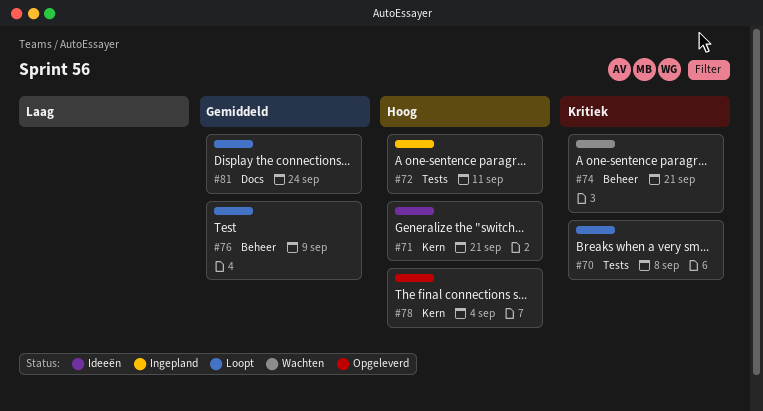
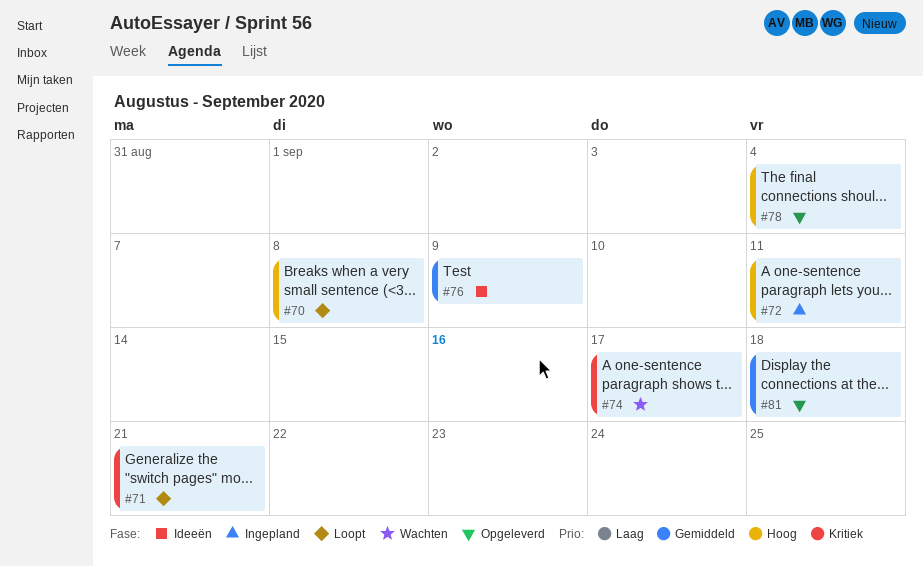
#70, priority: Kritiek -> Hoog
#71, status: Ideeën -> Loopt
#71, priority: Hoog -> Kritiek
#74, due: Sep 21 -> Sep 17
#76, status: Loopt -> Ideeën
#81, status: Loopt -> Opgeleverd
#81, due: Sep 24 -> Sep 18

